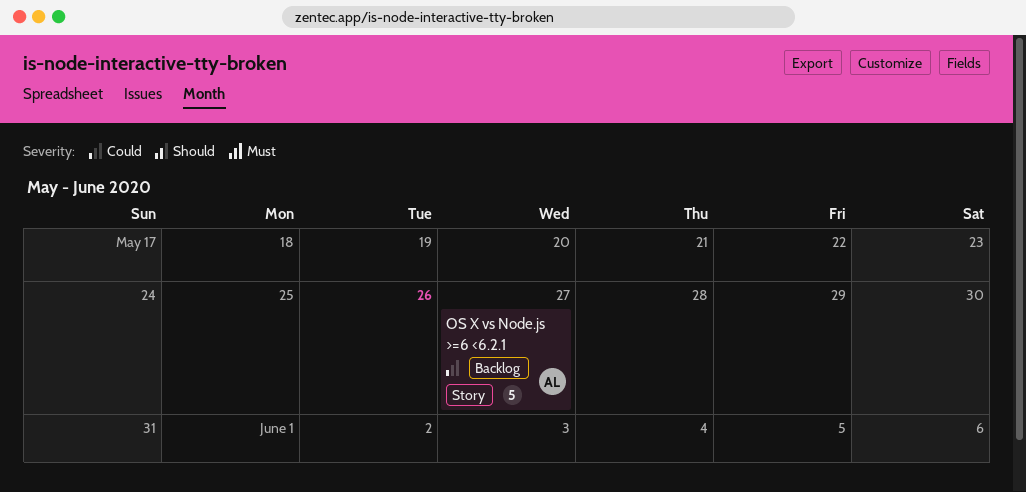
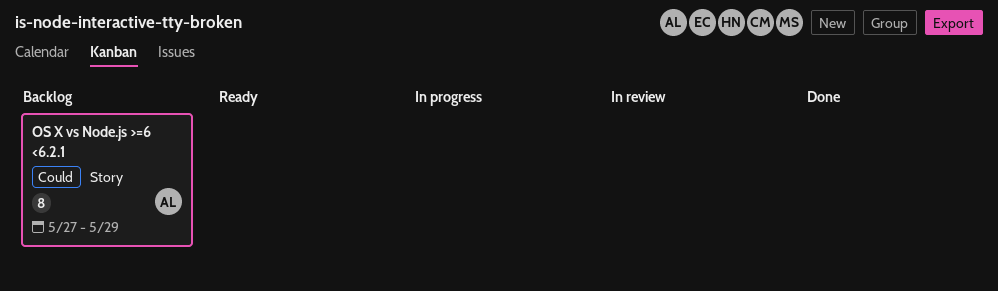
OS X vs Node.js >=6 <6.2.1, estimate: 5 -> 8
OS X vs Node.js >=6 <6.2.1, due: May 27 -> May 29

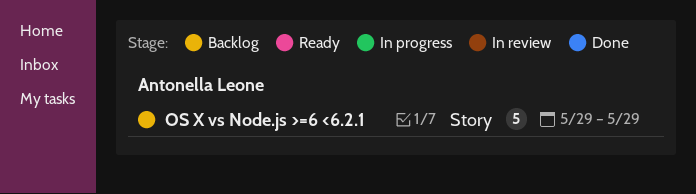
OS X vs Node.js >=6 <6.2.1, estimate: 8 -> 5
OS X vs Node.js >=6 <6.2.1, start: May 27 -> May 29

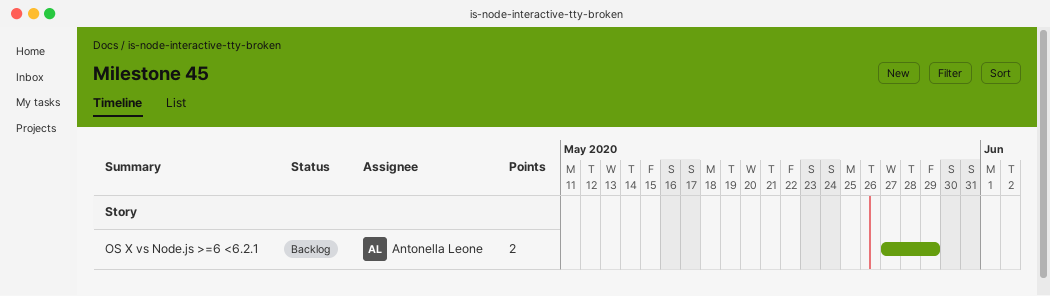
OS X vs Node.js >=6 <6.2.1, estimate: 5 -> 2
OS X vs Node.js >=6 <6.2.1, start: May 29 -> May 27

